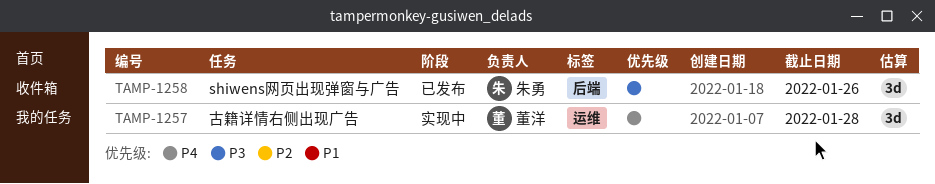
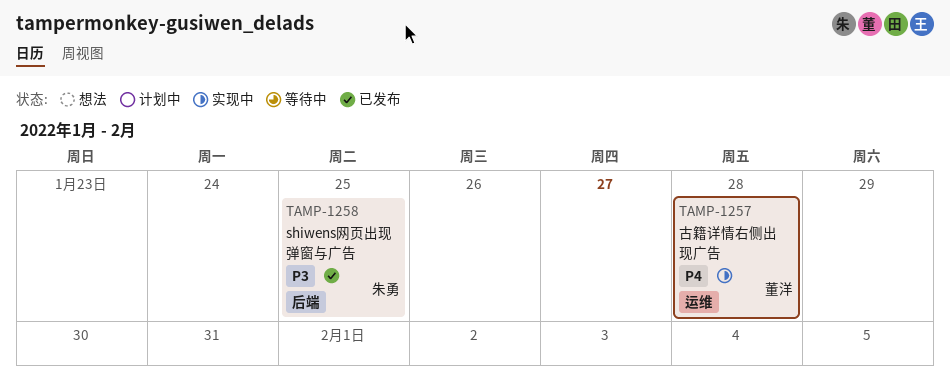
TAMP-1258, due: Jan 26 -> Jan 25

